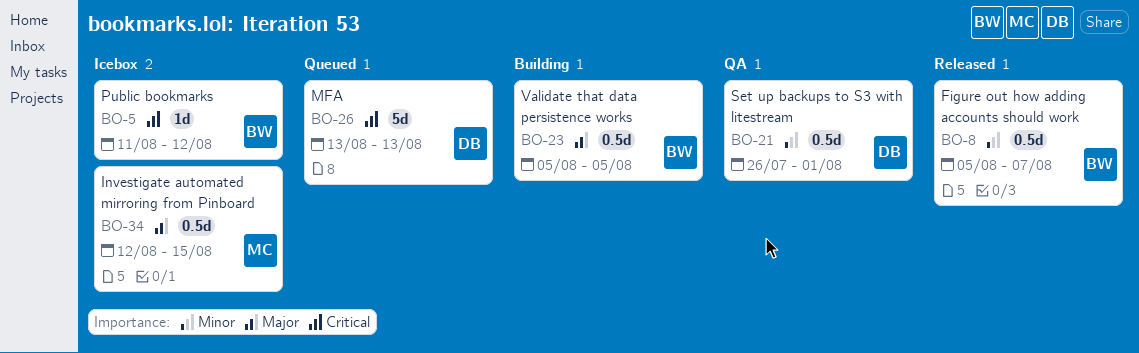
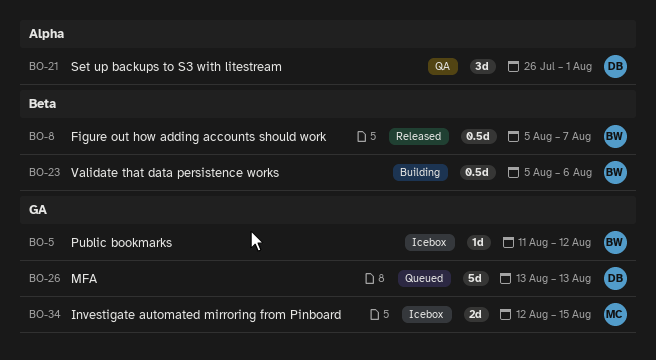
BO-21, estimate: 0.5d -> 3d
BO-23, due: Aug 5 -> Aug 6
BO-34, estimate: 0.5d -> 2d

